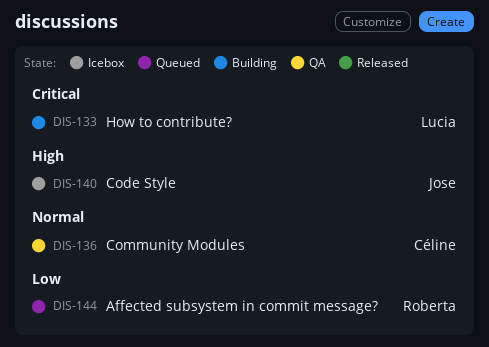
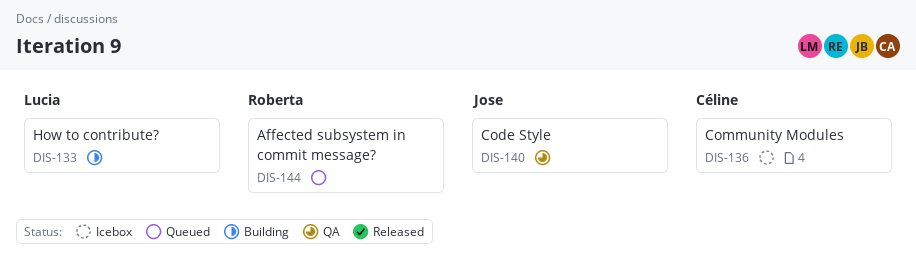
DIS-136, status: QA -> Icebox
DIS-140, status: Icebox -> QA

